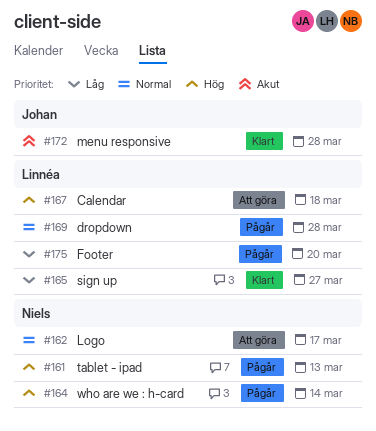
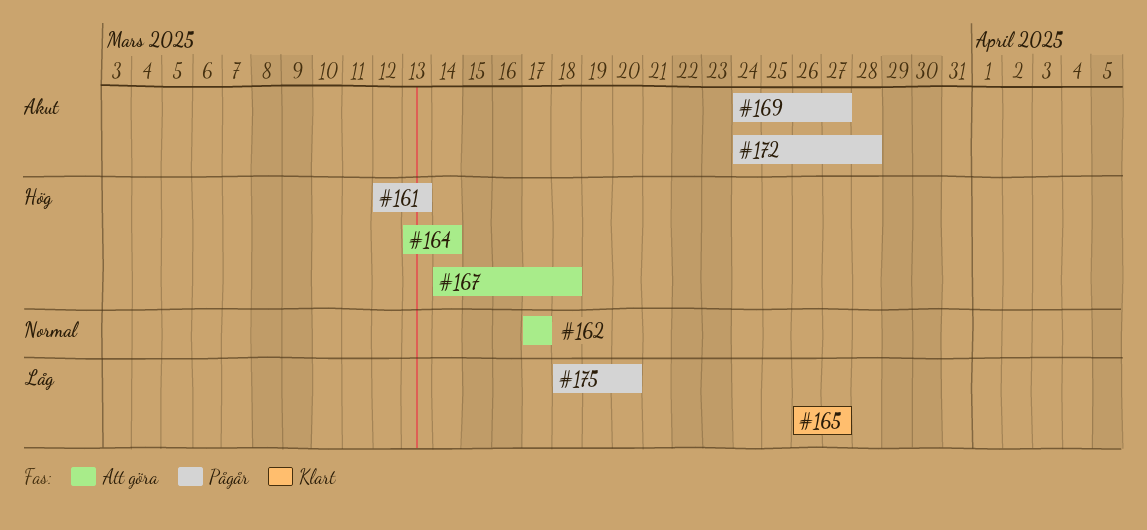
#164, status: Pågår -> Att göra
#169, priority: Normal -> Akut
#169, due: Mar 28 -> Mar 27
#172, status: Klart -> Pågår

